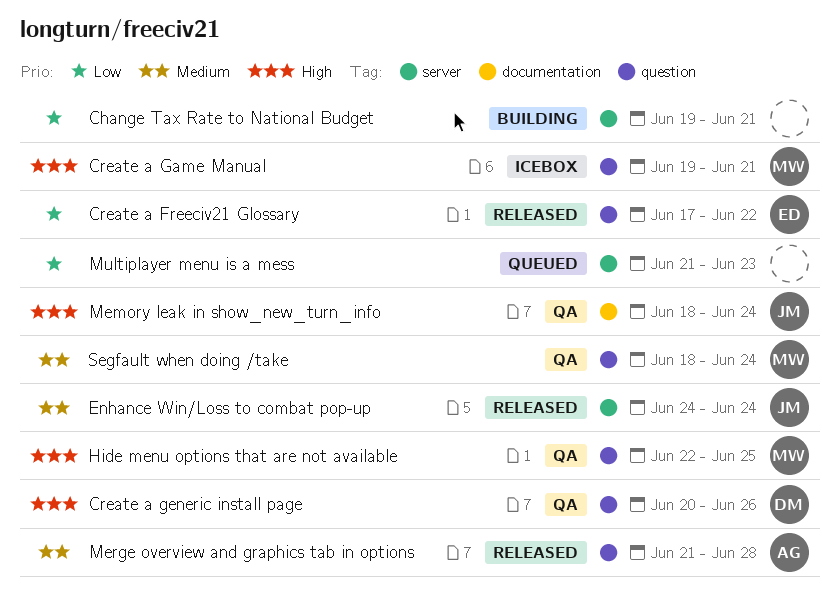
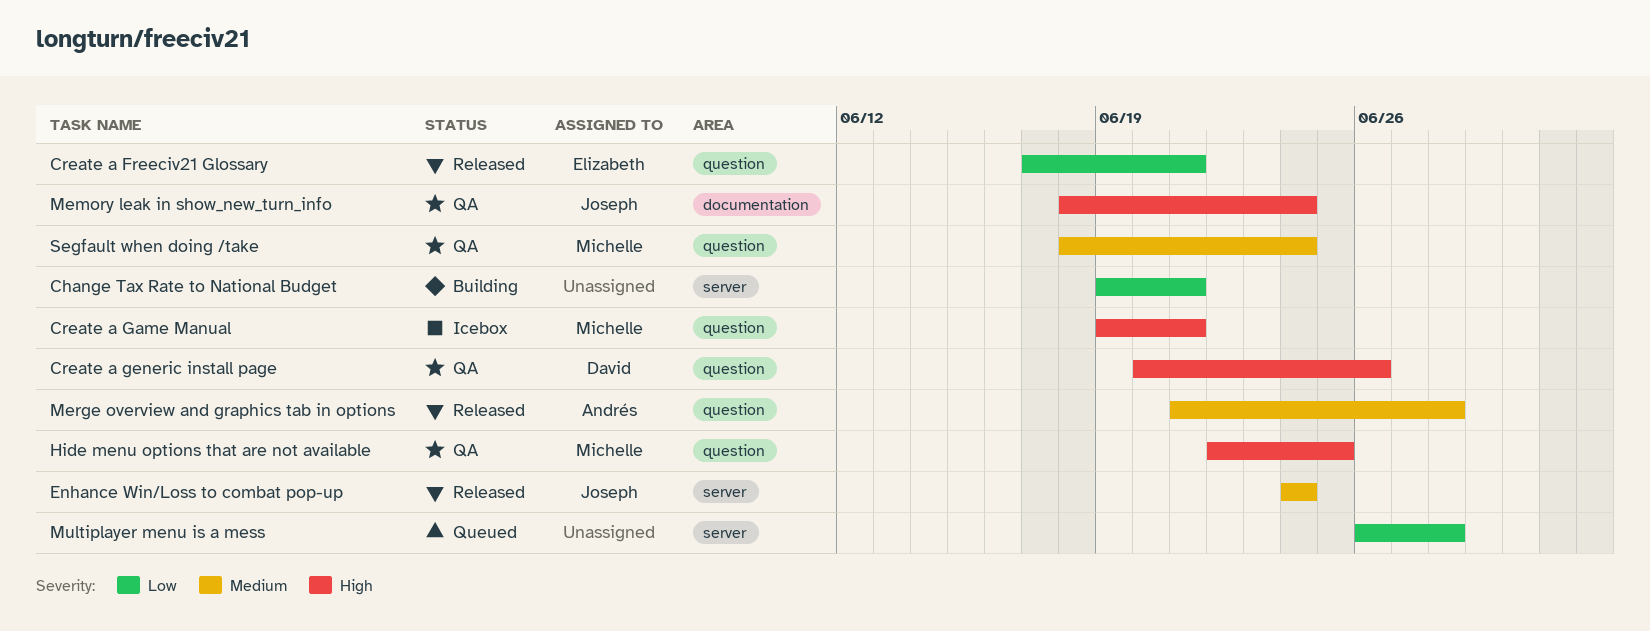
Create a Freeciv21 Glossary, due: Jun 22 -> Jun 21
Multiplayer menu is a mess, start: Jun 21 -> Jun 26
Multiplayer menu is a mess, due: Jun 23 -> Jun 28

